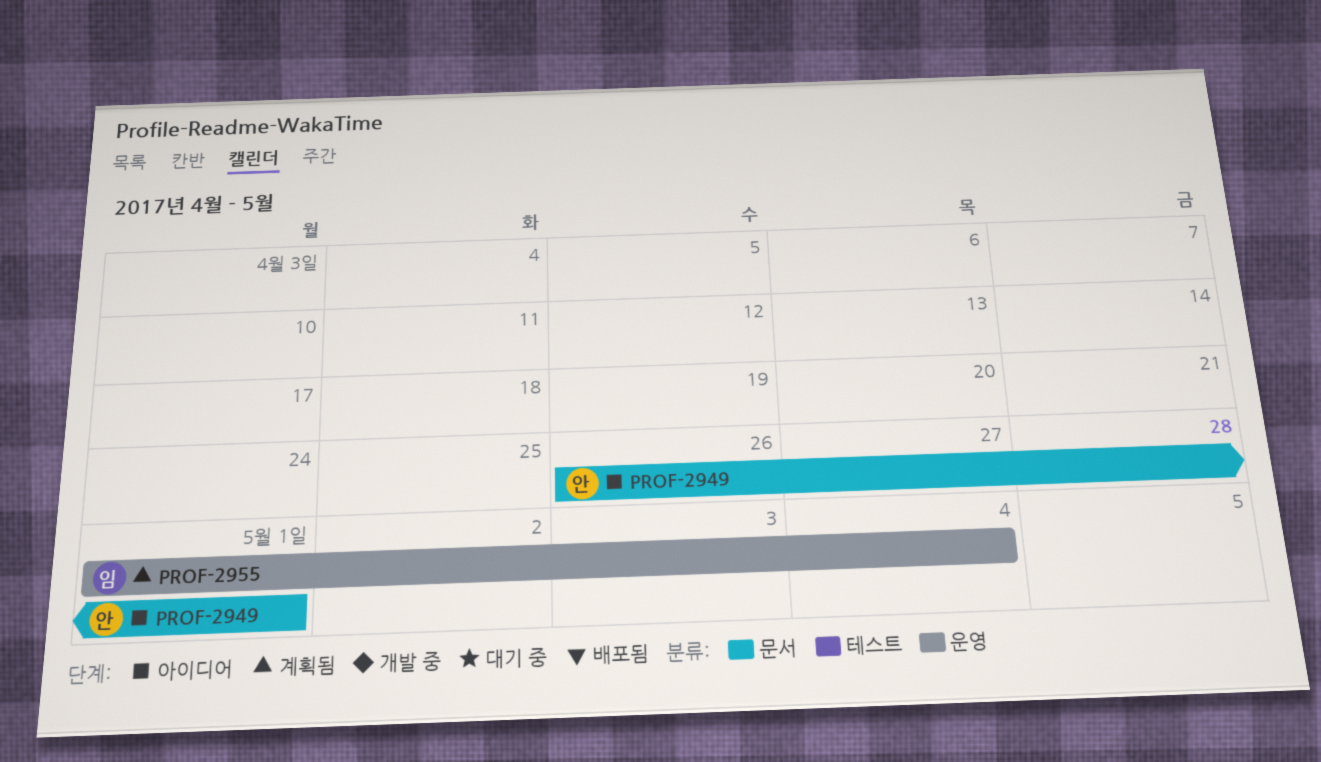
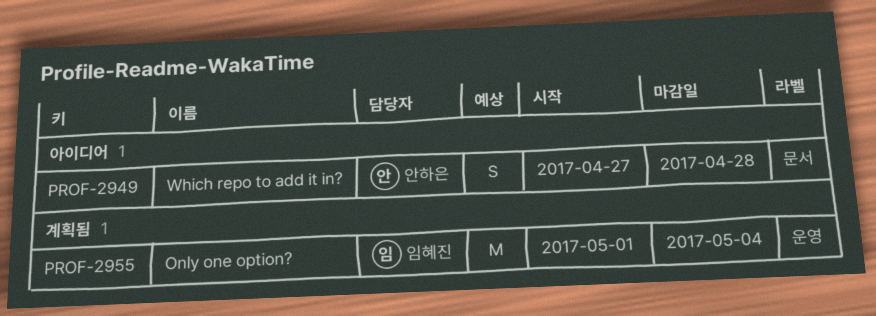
PROF-2949, start: Apr 26 -> Apr 27
PROF-2949, due: May 1 -> Apr 28

